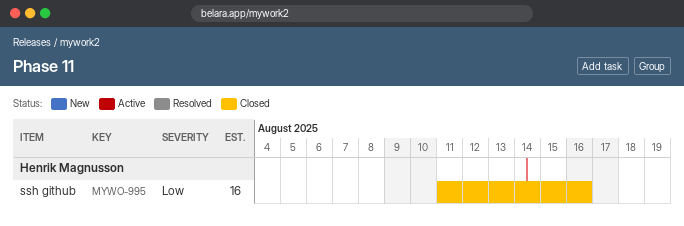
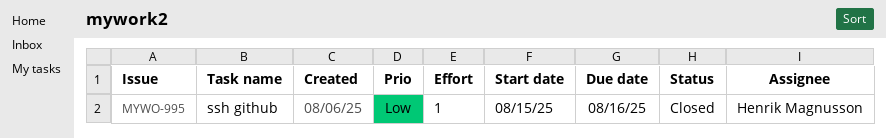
MYWO-995, estimate: 16 -> 1
MYWO-995, start: Aug 11 -> Aug 15

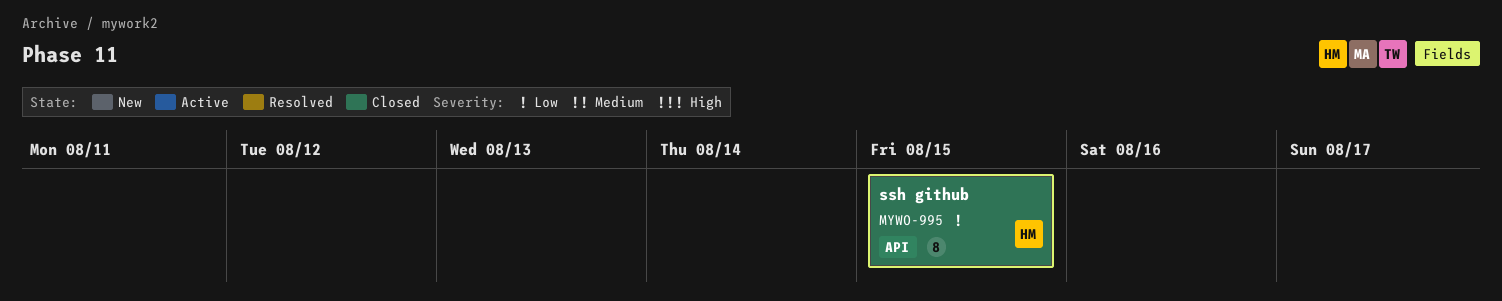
MYWO-995, estimate: 1 -> 8
MYWO-995, due: Aug 16 -> Aug 15

